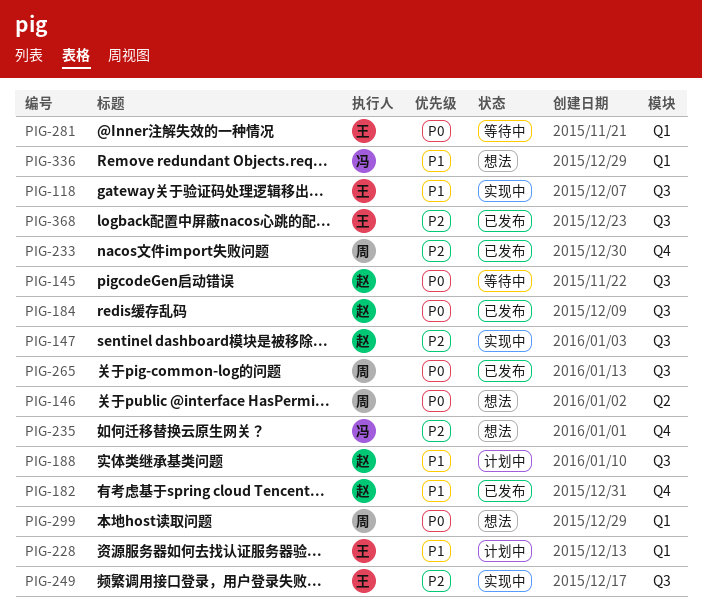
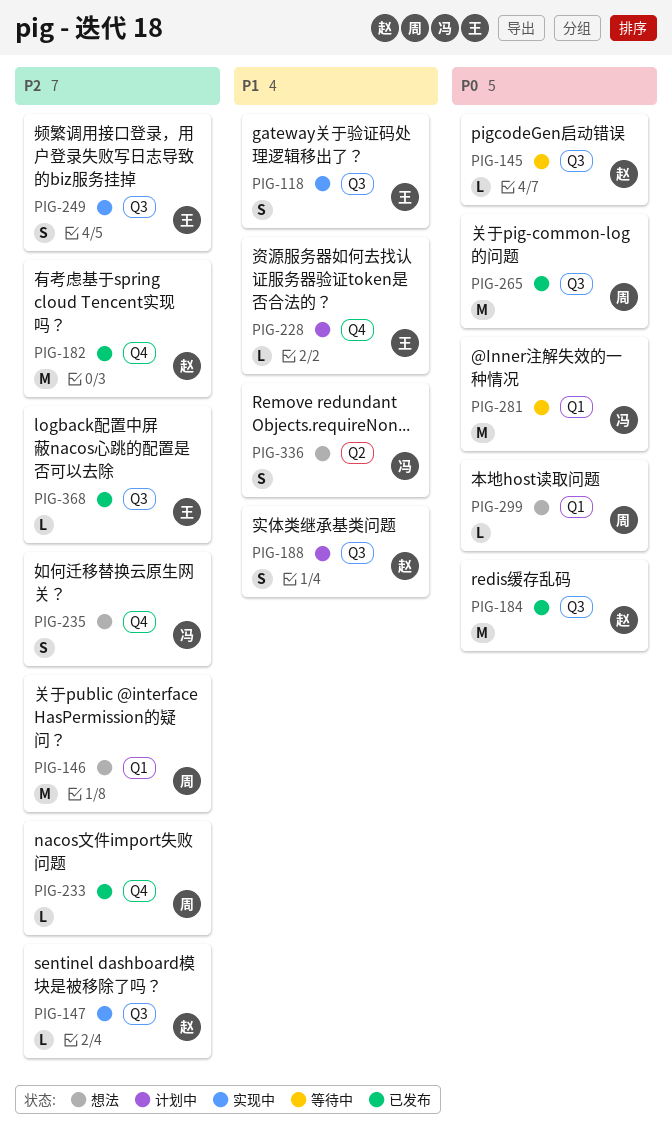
PIG-146, priority: P0 -> P2
PIG-146, label: Q2 -> Q1
PIG-182, priority: P1 -> P2
PIG-228, label: Q1 -> Q4
PIG-281, owner: 王 -> 冯
PIG-336, label: Q1 -> Q2

